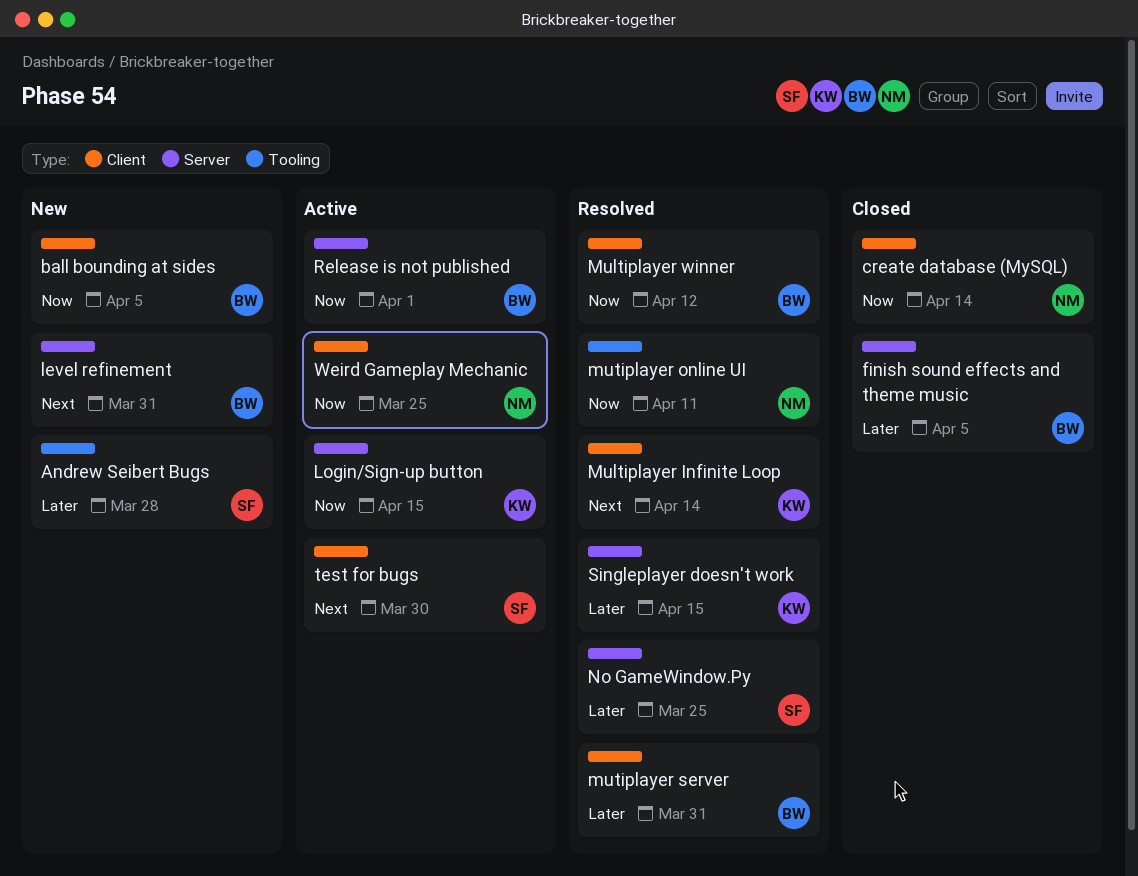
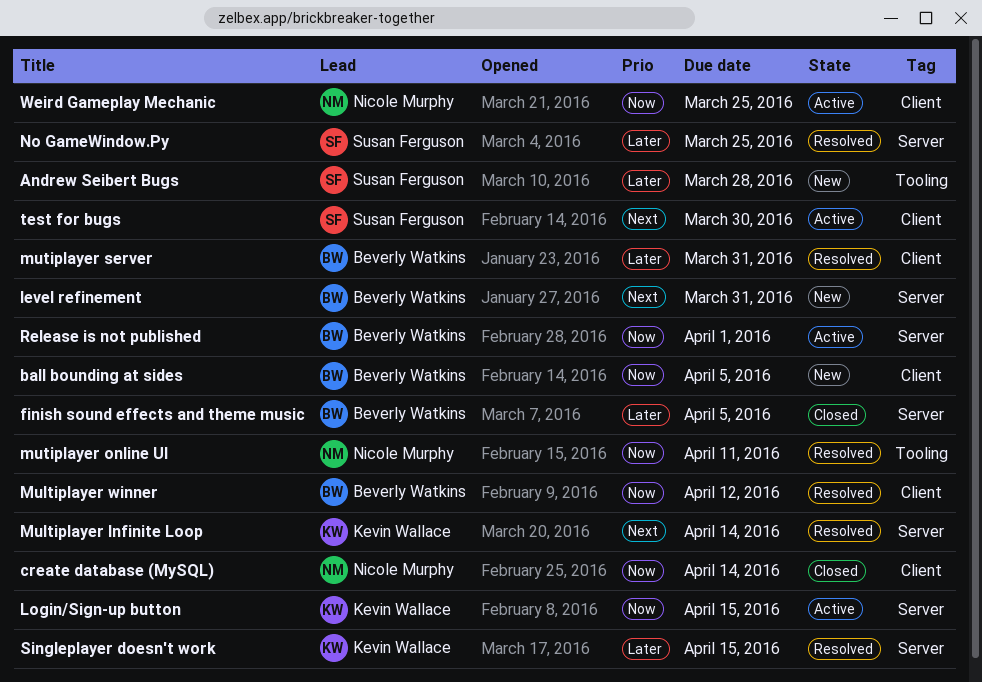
Multiplayer Infinite Loop, label: Client -> Server

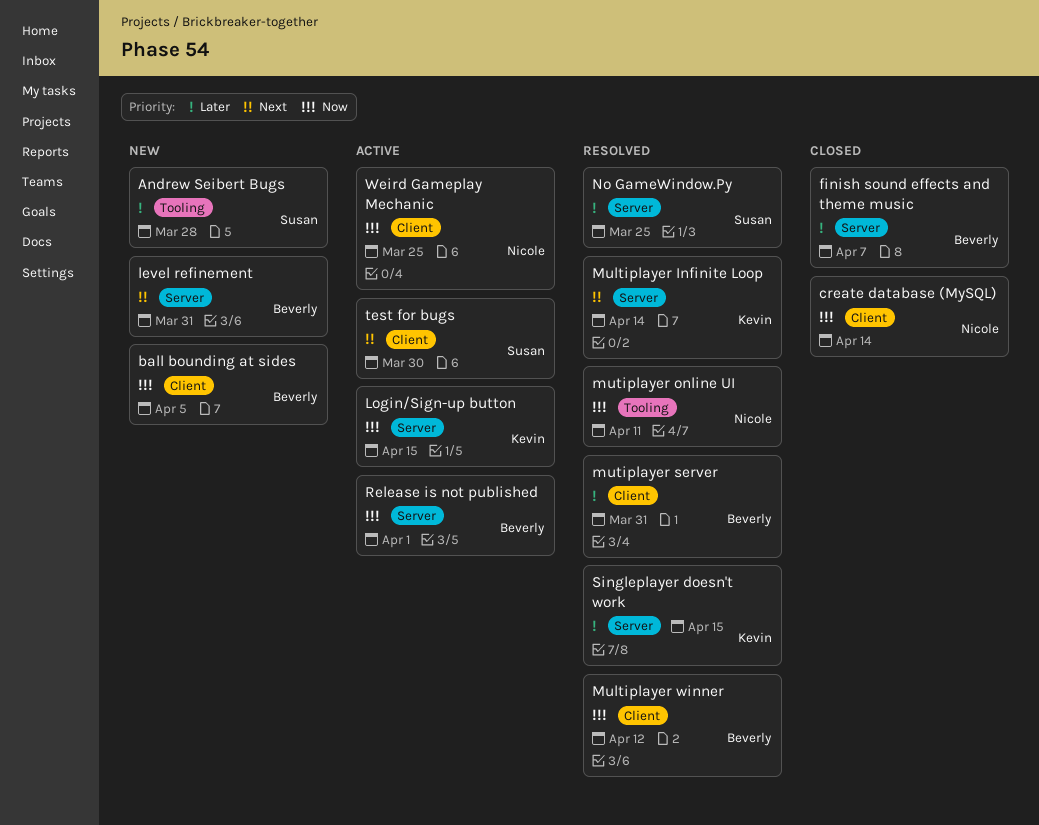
finish sound effects and theme music, due: Apr 5 -> Apr 7

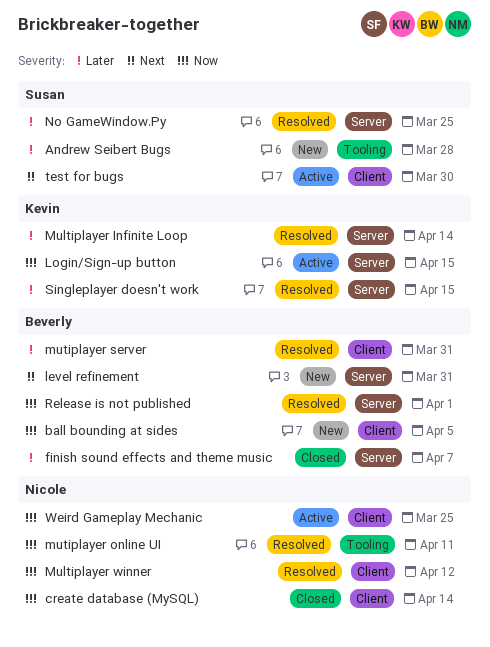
Multiplayer Infinite Loop, priority: Next -> Later
Multiplayer winner, owner: Beverly -> Nicole
Release is not published, status: Active -> Resolved

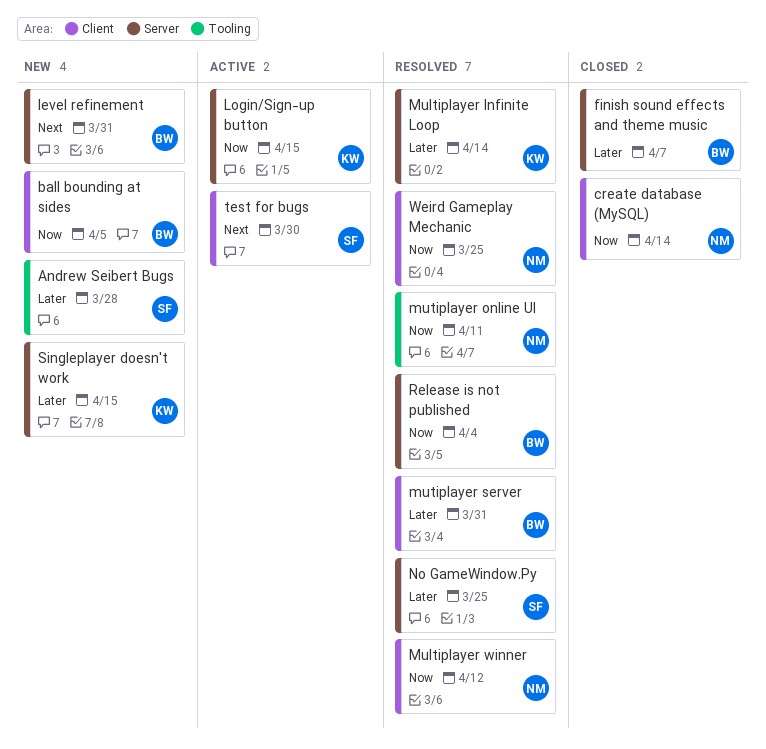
Release is not published, due: Apr 1 -> Apr 4
Singleplayer doesn't work, status: Resolved -> New
Weird Gameplay Mechanic, status: Active -> Resolved

